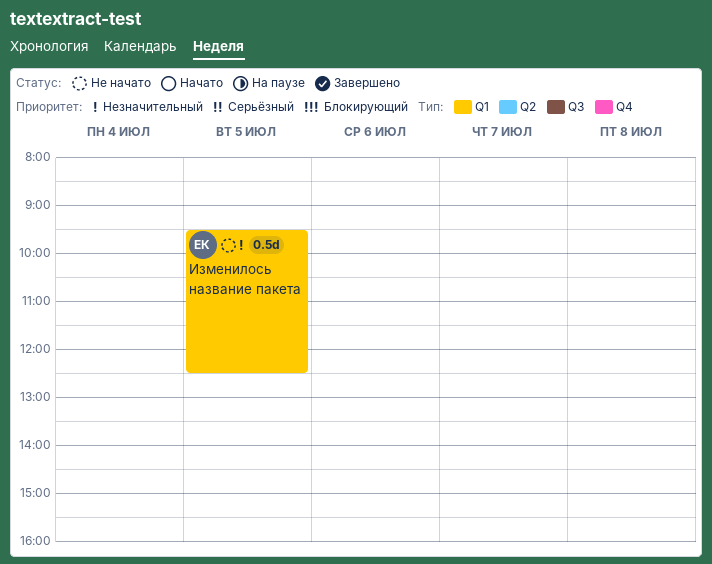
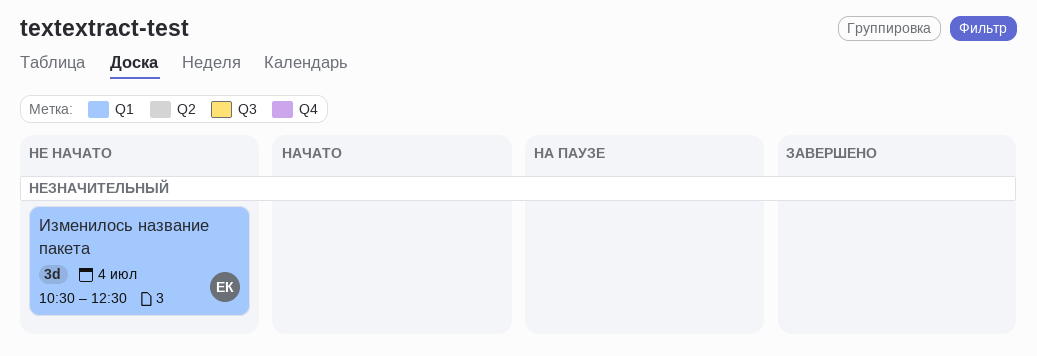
Изменилось название пакета, estimate: 0.5d -> 3d
Изменилось название пакета, day: Jul 5 -> Jul 4
Изменилось название пакета, begins: 09:30 -> 10:30

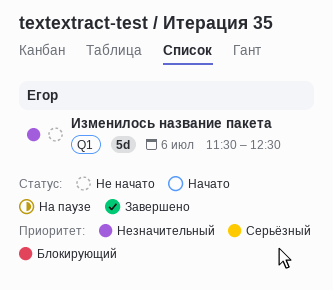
Изменилось название пакета, estimate: 3d -> 5d
Изменилось название пакета, day: Jul 4 -> Jul 6
Изменилось название пакета, begins: 10:30 -> 11:30

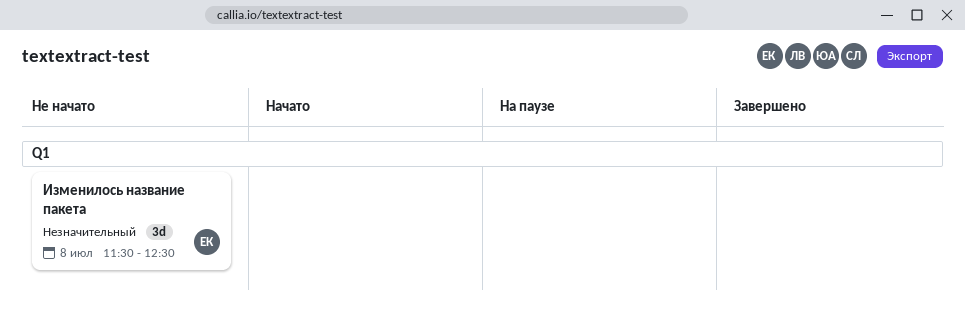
Изменилось название пакета, estimate: 5d -> 3d
Изменилось название пакета, day: Jul 6 -> Jul 8

